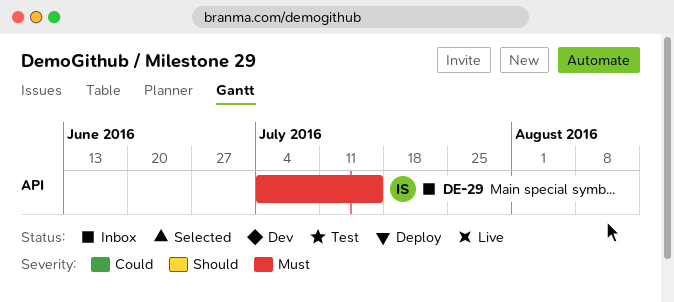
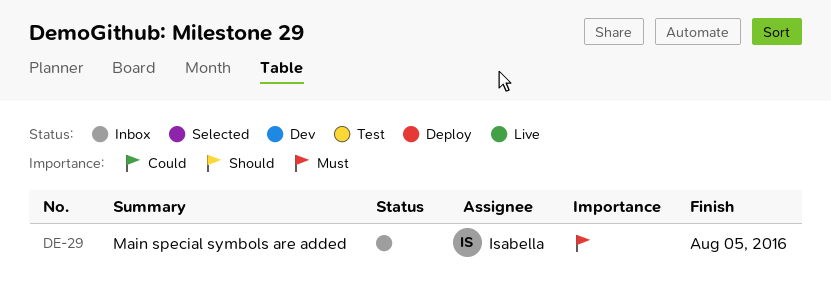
DE-29, due: Jul 15 -> Aug 5

